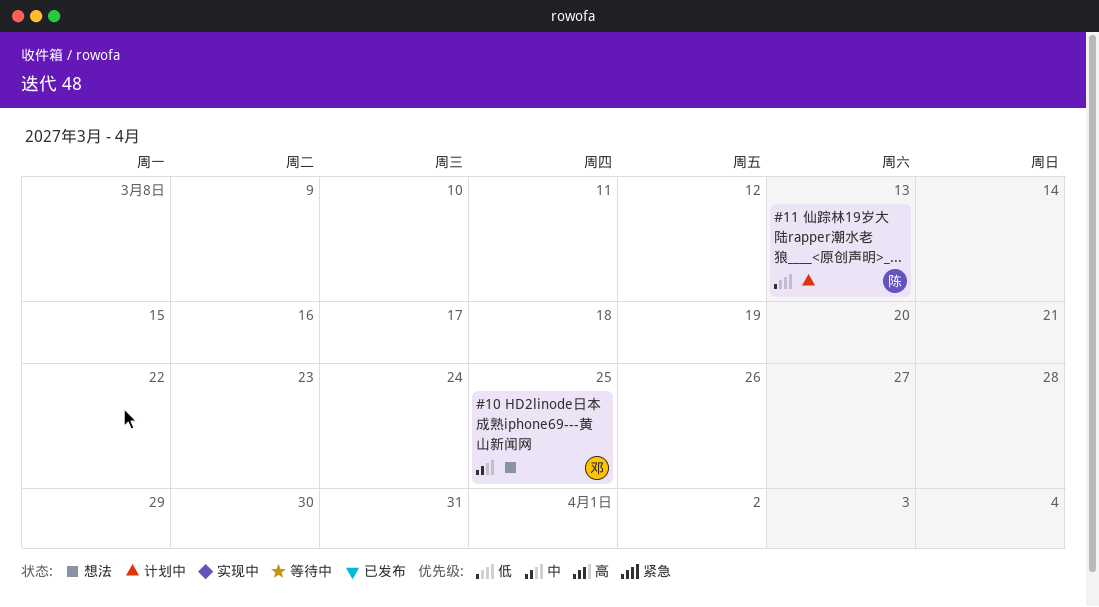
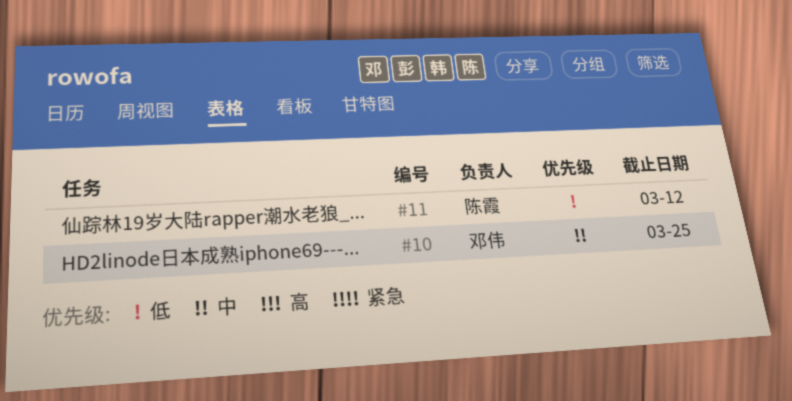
#11, due: Mar 13 -> Mar 12

